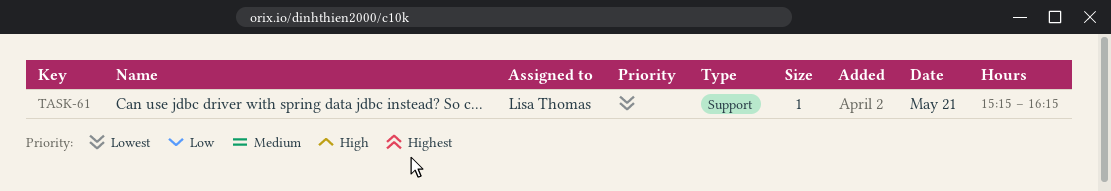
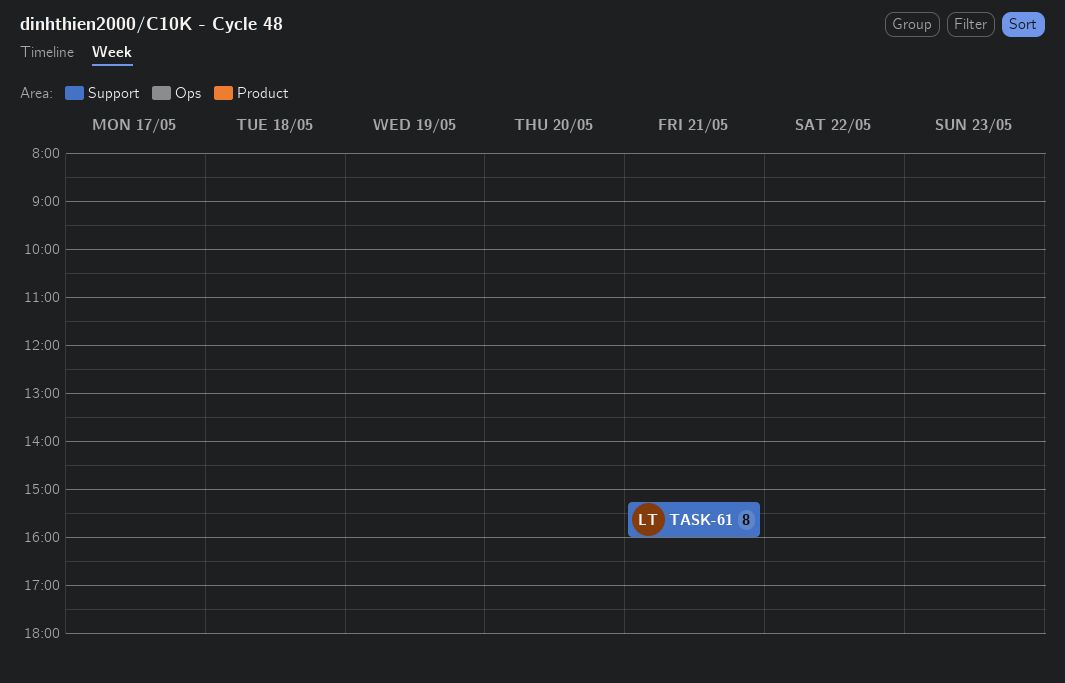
TASK-61, estimate: 1 -> 8
TASK-61, ends: 16:15 -> 16:00

